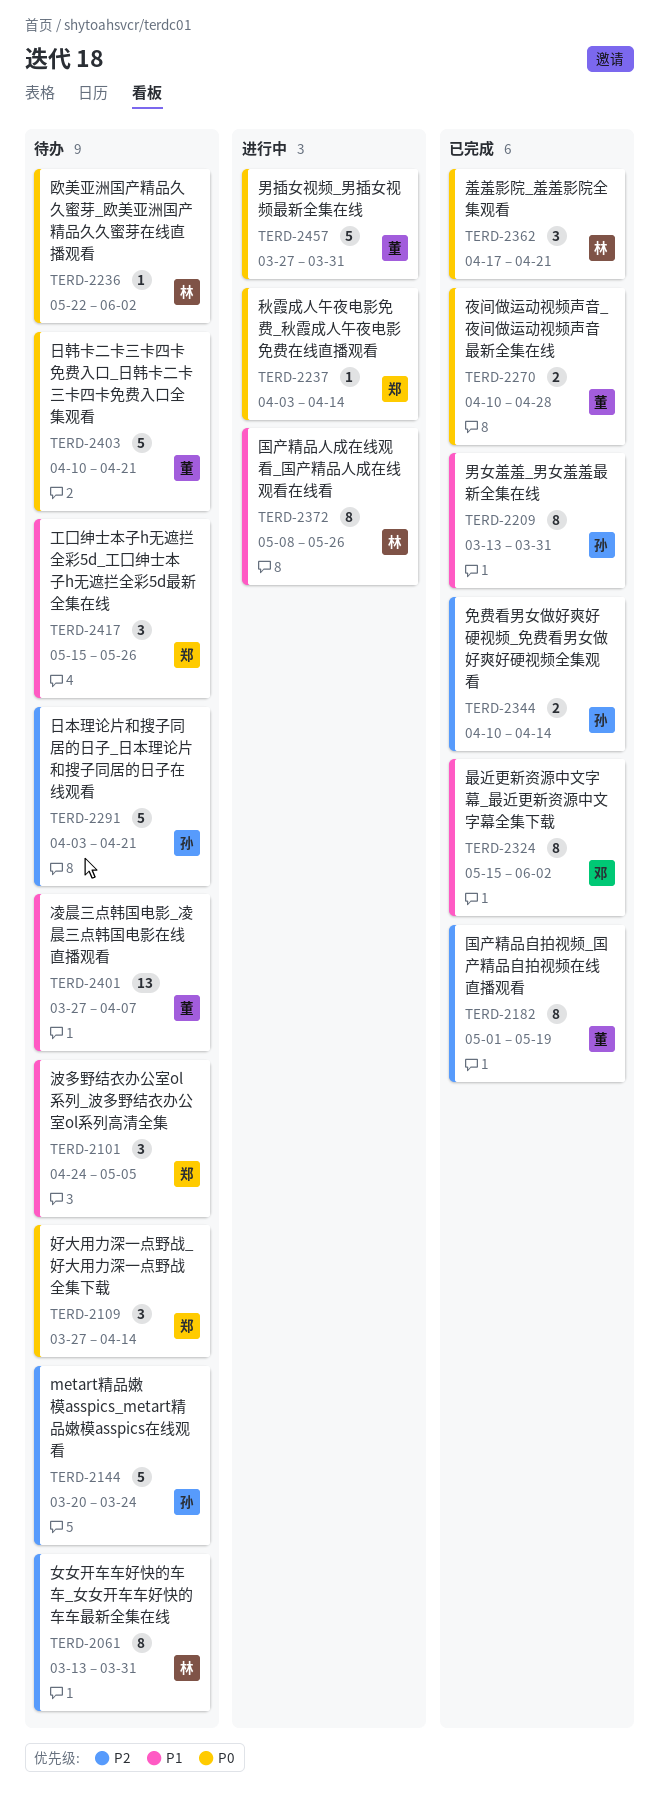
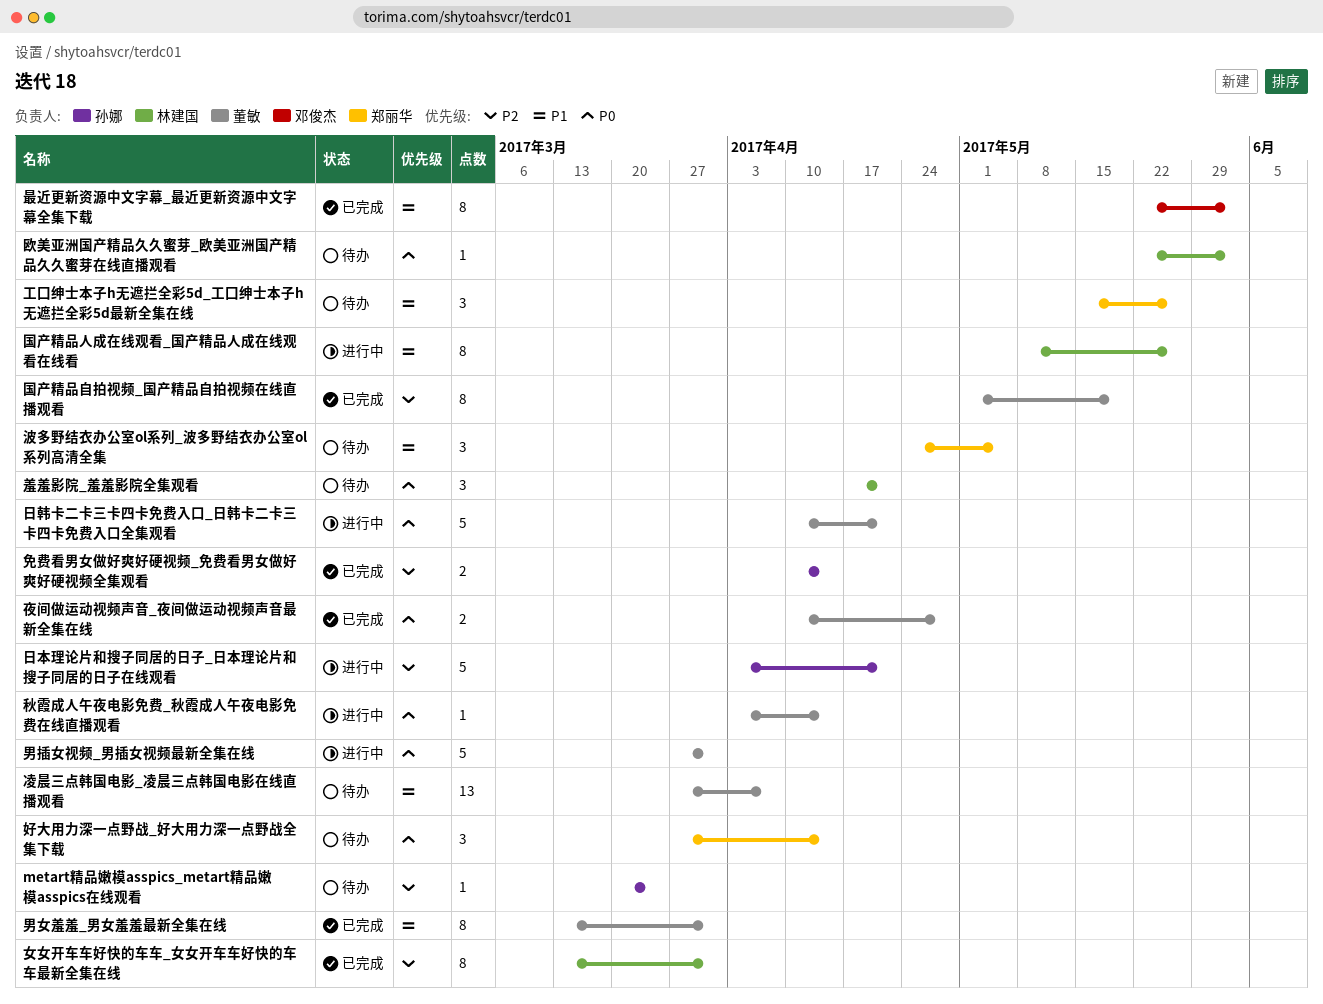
metart精品嫩模asspics_metart精品嫩模asspics在线观看, estimate: 5 -> 1
女女开车车好快的车车_女女开车车好快的车车最新全集在线, status: 待办 -> 已完成
日本理论片和搜子同居的日子_日本理论片和搜子同居的日子在线观看, status: 待办 -> 进行中
日韩卡二卡三卡四卡免费入口_日韩卡二卡三卡四卡免费入口全集观看, status: 待办 -> 进行中
最近更新资源中文字幕_最近更新资源中文字幕全集下载, start: May 15 -> May 22
男女羞羞_男女羞羞最新全集在线, owner: 孙娜 -> 董敏
秋霞成人午夜电影免费_秋霞成人午夜电影免费在线直播观看, owner: 郑丽华 -> 董敏
羞羞影院_羞羞影院全集观看, status: 已完成 -> 待办

